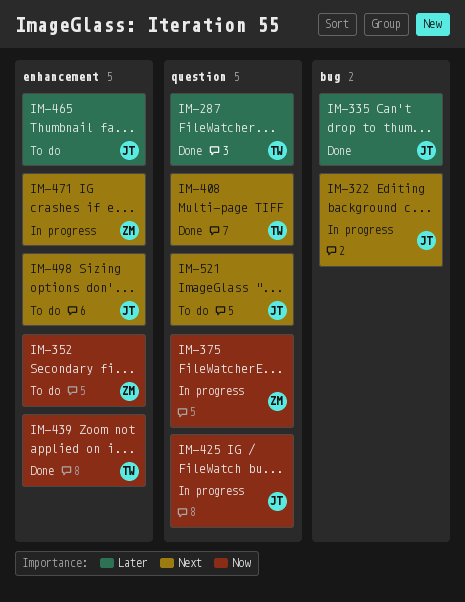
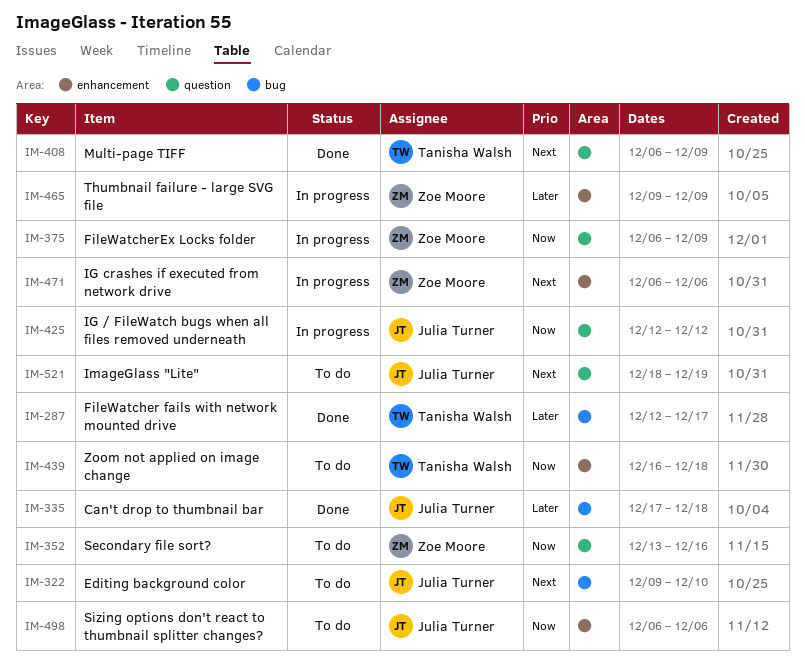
IM-287, label: question -> bug
IM-322, status: In progress -> To do
IM-352, label: enhancement -> question
IM-439, status: Done -> To do
IM-465, status: To do -> In progress
IM-465, owner: Julia Turner -> Zoe Moore
IM-498, priority: Next -> Now

